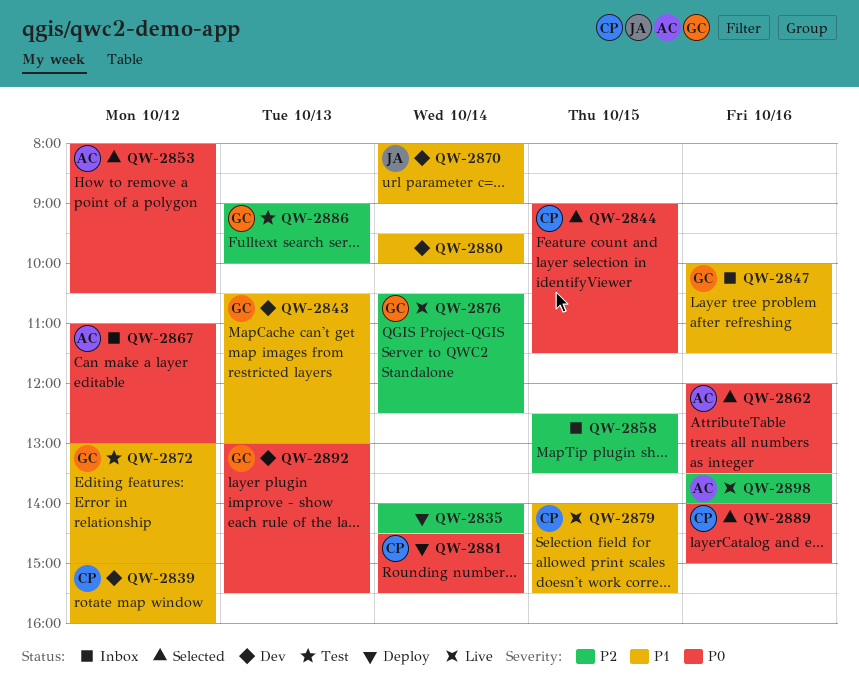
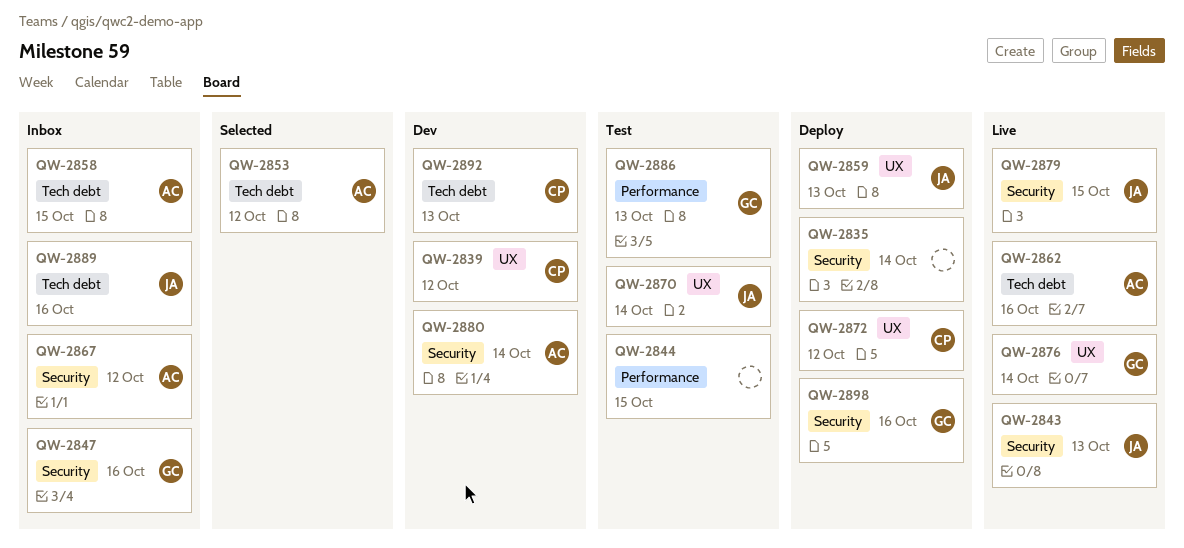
QW-2843, status: Dev -> Live
QW-2843, owner: GC -> JA
QW-2844, status: Selected -> Test
QW-2844, owner: CP -> none
QW-2858, owner: none -> AC
QW-2859: none -> present
QW-2862, status: Selected -> Live
QW-2870, status: Dev -> Test
QW-2872, status: Test -> Deploy
QW-2872, owner: GC -> CP
QW-2879, owner: CP -> JA
QW-2880, owner: none -> AC
QW-2881: present -> none
QW-2889, status: Selected -> Inbox
QW-2889, owner: CP -> JA
QW-2892, owner: GC -> CP
QW-2898, status: Live -> Deploy
QW-2898, owner: AC -> GC

